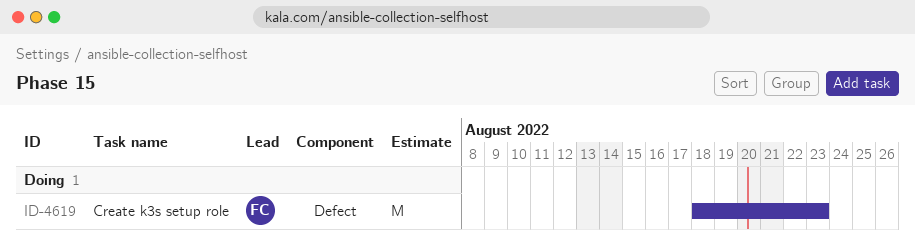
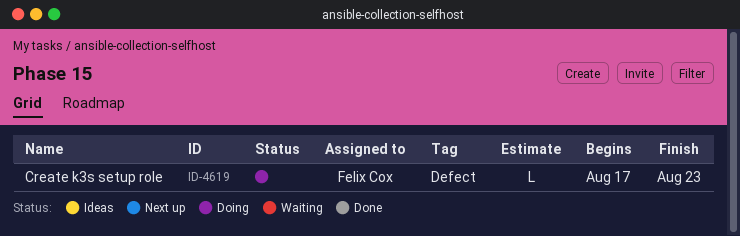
ID-4619, estimate: M -> L
ID-4619, start: Aug 18 -> Aug 17

